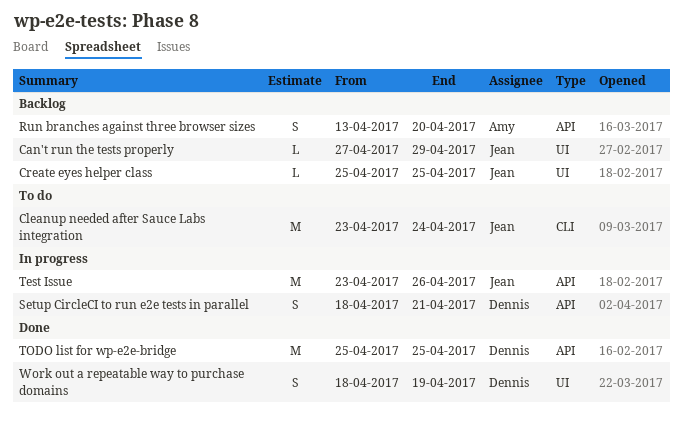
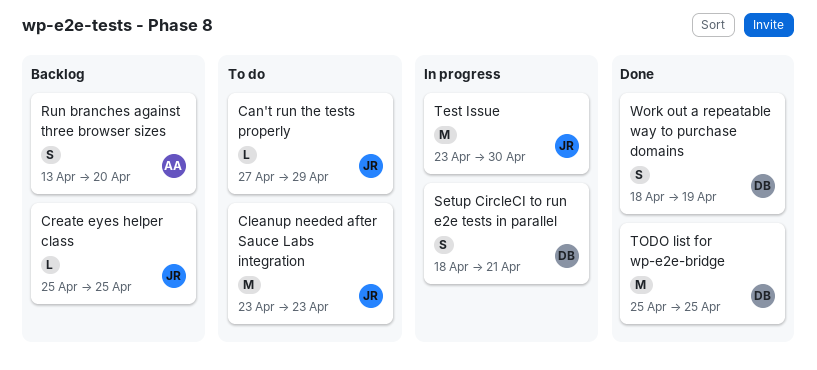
Can't run the tests properly, status: Backlog -> To do
Cleanup needed after Sauce Labs integration, due: Apr 24 -> Apr 23
Test Issue, due: Apr 26 -> Apr 30

